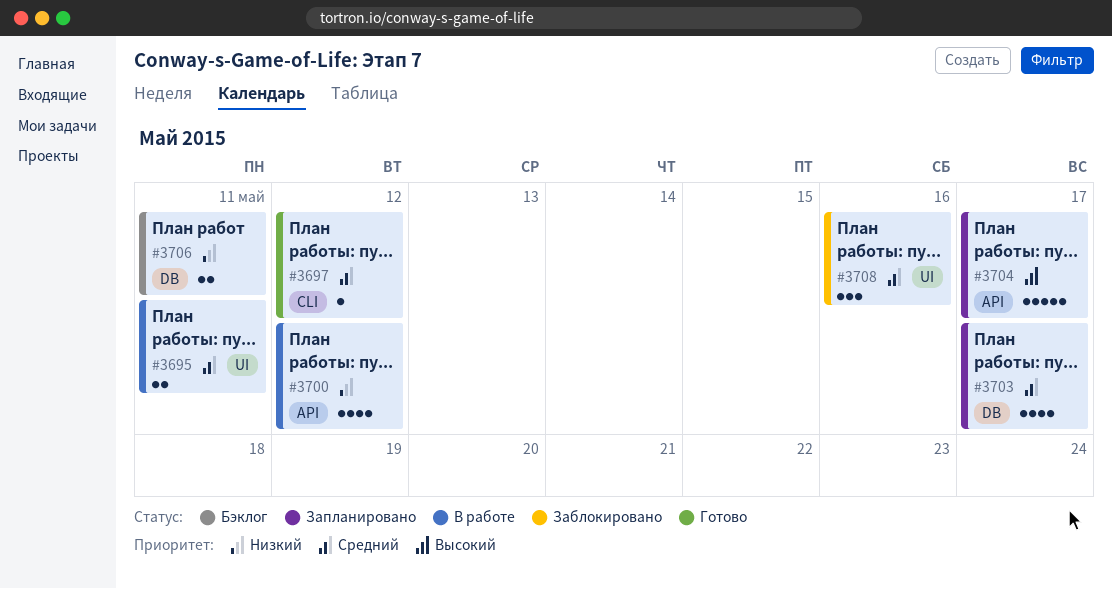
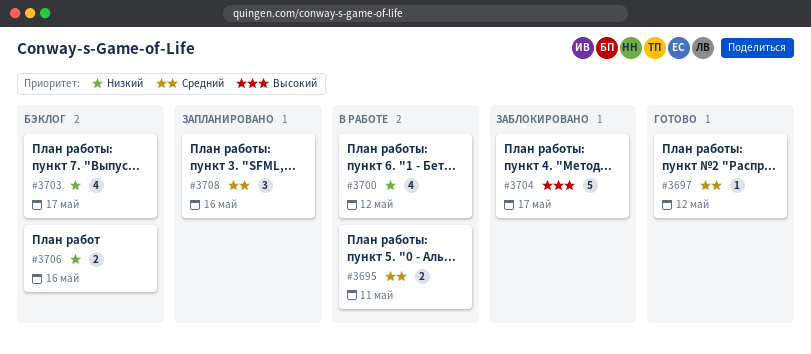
#3703, status: Запланировано -> Бэклог
#3703, priority: Средний -> Низкий
#3704, status: Запланировано -> Заблокировано
#3706, due: May 11 -> May 16
#3708, status: Заблокировано -> Запланировано

